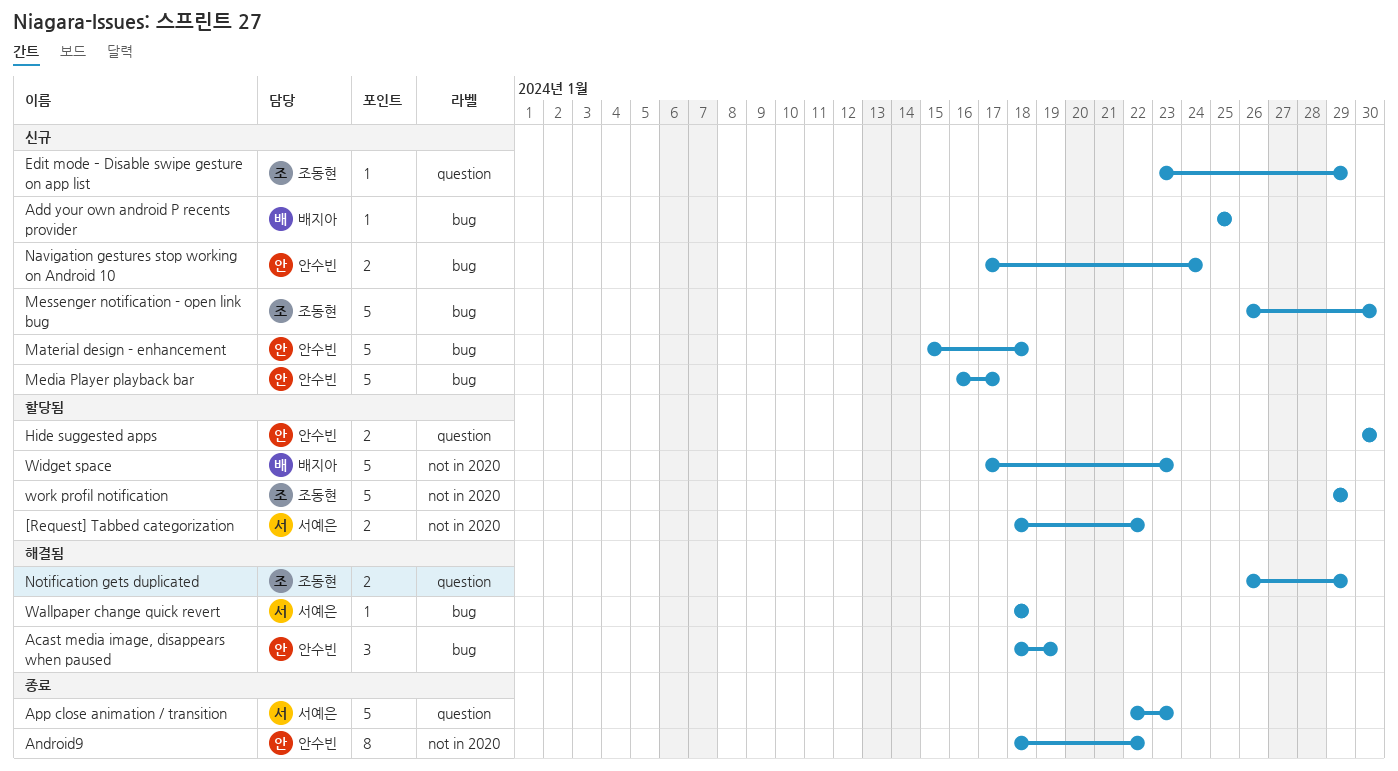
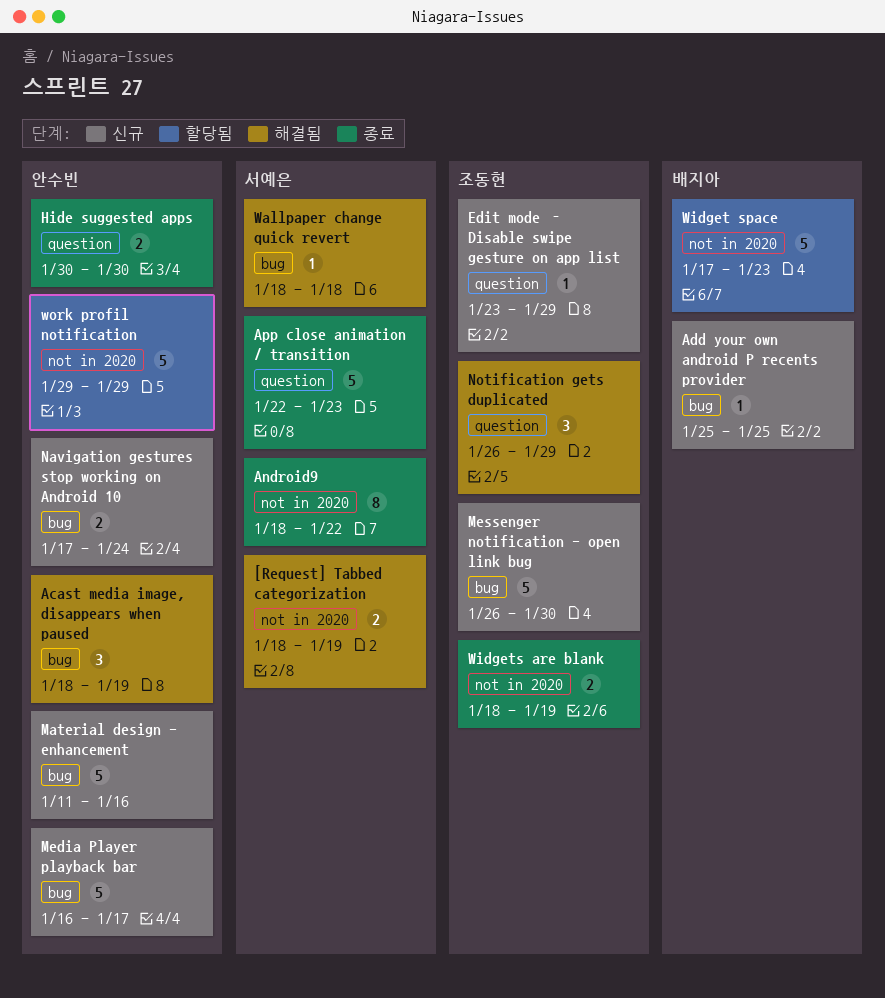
[Request] Tabbed categorization, status: 할당됨 -> 해결됨
[Request] Tabbed categorization, due: Jan 22 -> Jan 19
Android9, owner: 안수빈 -> 서예은
Hide suggested apps, status: 할당됨 -> 종료
Material design - enhancement, start: Jan 15 -> Jan 11
Material design - enhancement, due: Jan 18 -> Jan 16
Notification gets duplicated, estimate: 2 -> 3
Widgets are blank: none -> present
work profil notification, owner: 조동현 -> 안수빈

